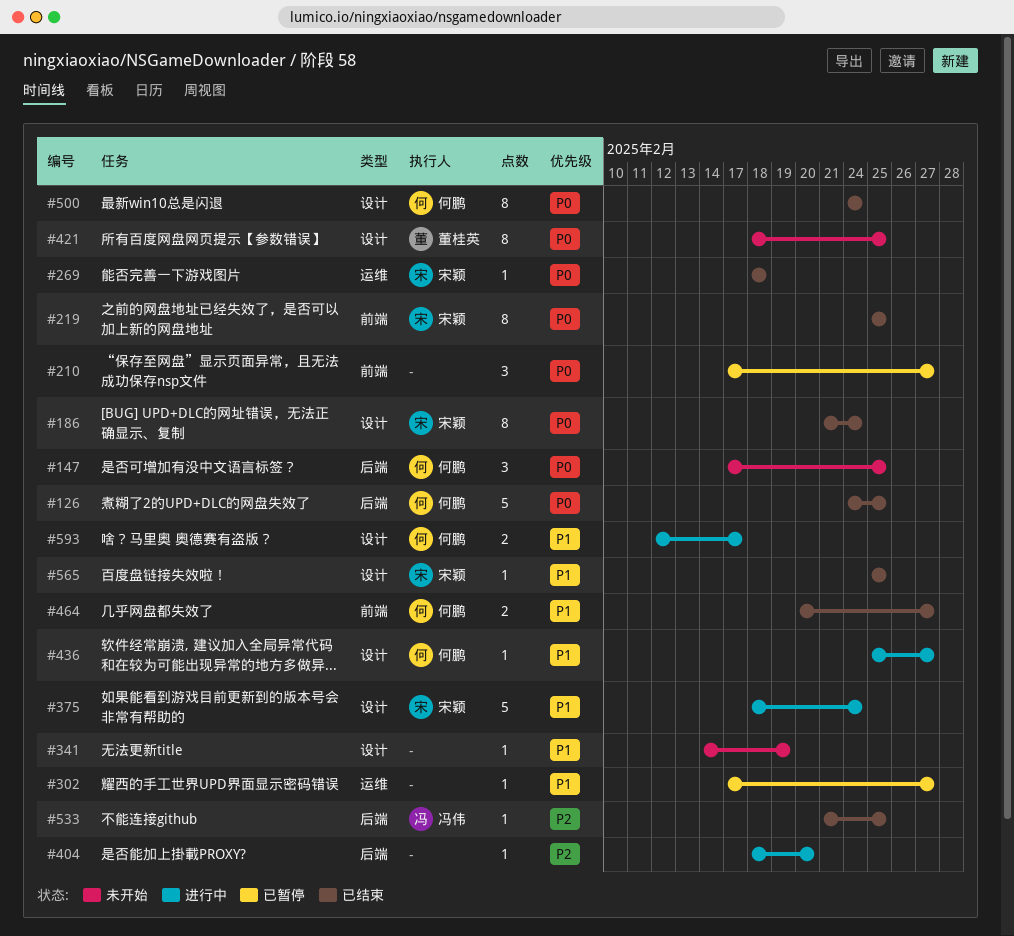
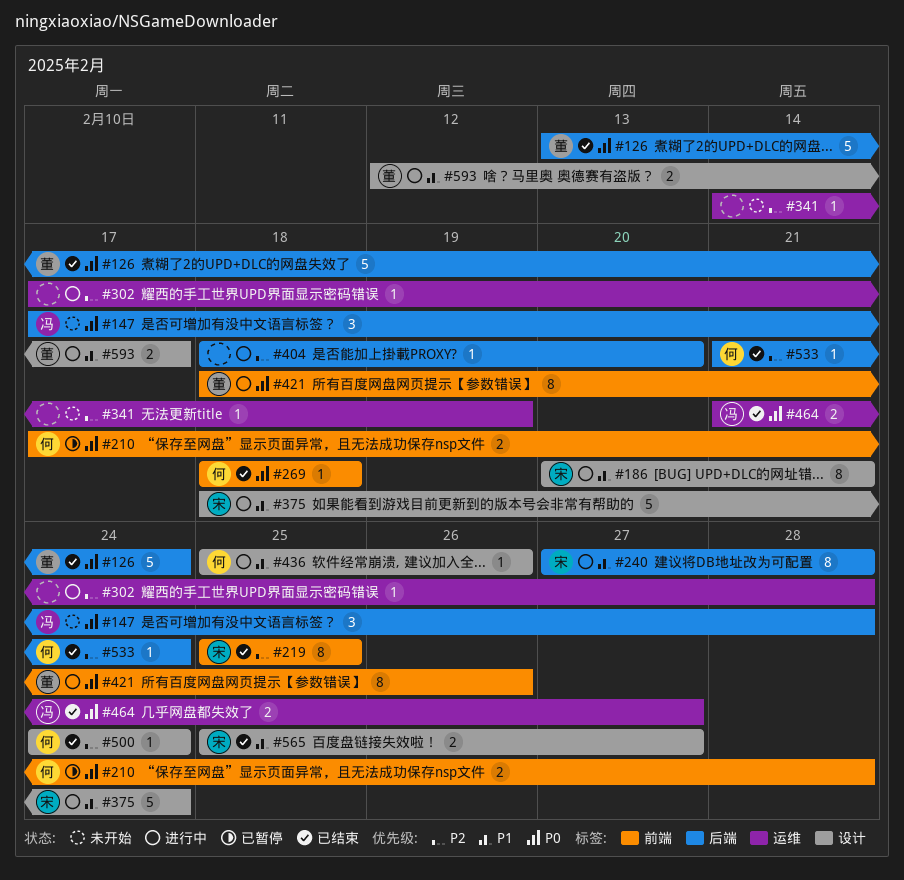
#126, owner: 何鹏 -> 董桂英
#126, start: Feb 24 -> Feb 13
#126, due: Feb 25 -> Feb 24
#147, owner: 何鹏 -> 冯伟
#147, due: Feb 25 -> Feb 28
#186, status: 已结束 -> 进行中
#186, priority: P0 -> P1
#186, start: Feb 21 -> Feb 20
#186, due: Feb 24 -> Feb 21
#210, owner: none -> 何鹏
#210, estimate: 3 -> 2
#210, due: Feb 27 -> Feb 28
#219, priority: P0 -> P2
#240: none -> present
#269, owner: 宋颖 -> 何鹏
#269, label: 运维 -> 前端
#302, status: 已暂停 -> 进行中
#302, priority: P1 -> P2
#302, due: Feb 27 -> Feb 28
#341, priority: P1 -> P2
#341, label: 设计 -> 运维
#421, status: 未开始 -> 进行中
#421, label: 设计 -> 前端
#421, due: Feb 25 -> Feb 26
#436, due: Feb 27 -> Feb 26
#464, owner: 何鹏 -> 冯伟
#464, priority: P1 -> P0
#464, label: 前端 -> 运维
#464, start: Feb 20 -> Feb 21
#500, priority: P0 -> P2
#500, estimate: 8 -> 1
#533, owner: 冯伟 -> 何鹏
#533, due: Feb 25 -> Feb 24
#565, estimate: 1 -> 2
#565, due: Feb 25 -> Feb 27
#593, owner: 何鹏 -> 董桂英

